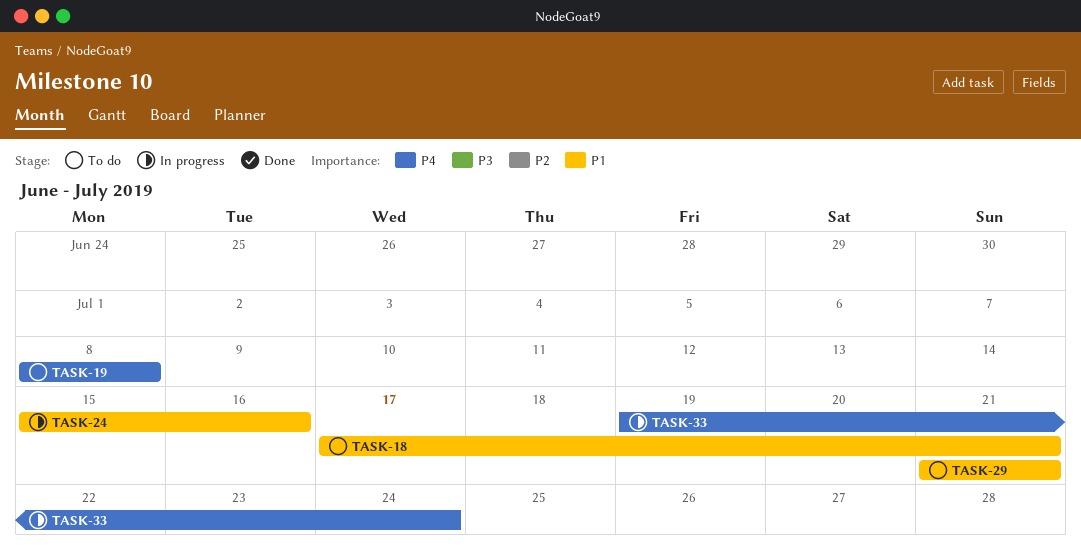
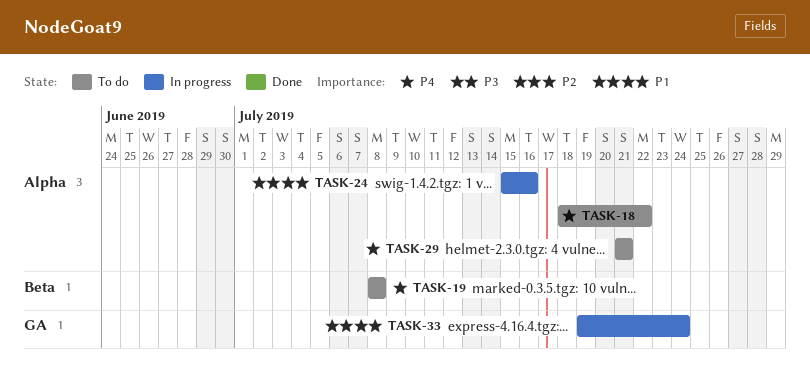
TASK-18, priority: P1 -> P4
TASK-18, start: Jul 17 -> Jul 18
TASK-18, due: Jul 21 -> Jul 22
TASK-29, priority: P1 -> P4
TASK-33, priority: P4 -> P1

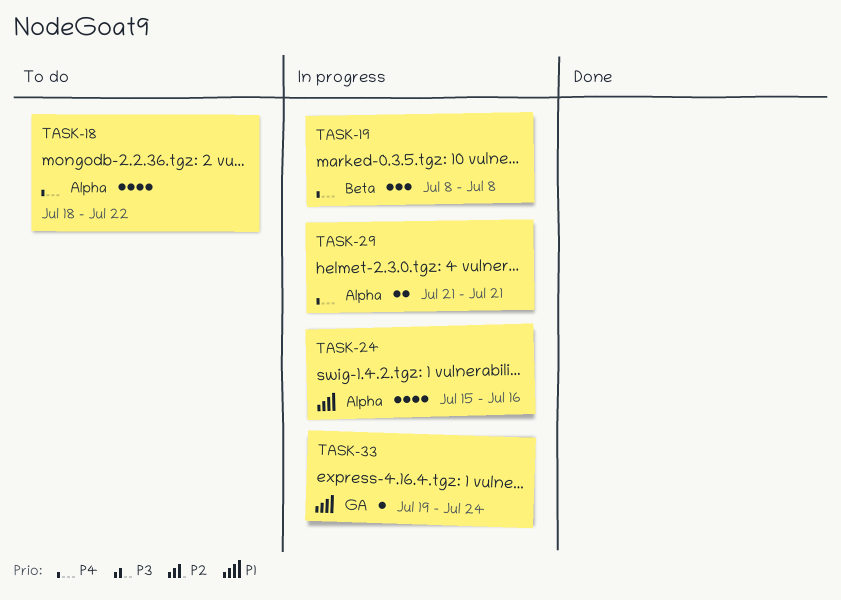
TASK-19, status: To do -> In progress
TASK-29, status: To do -> In progress

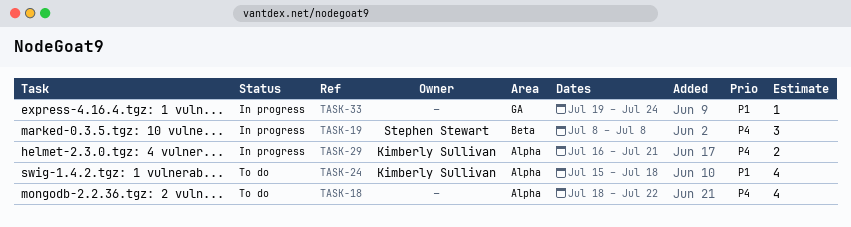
TASK-24, status: In progress -> To do
TASK-24, due: Jul 16 -> Jul 18
TASK-29, start: Jul 21 -> Jul 16

